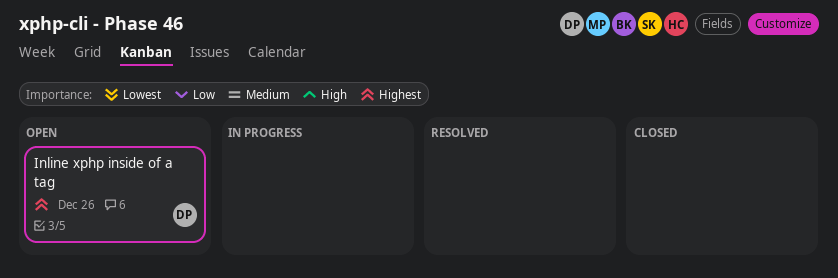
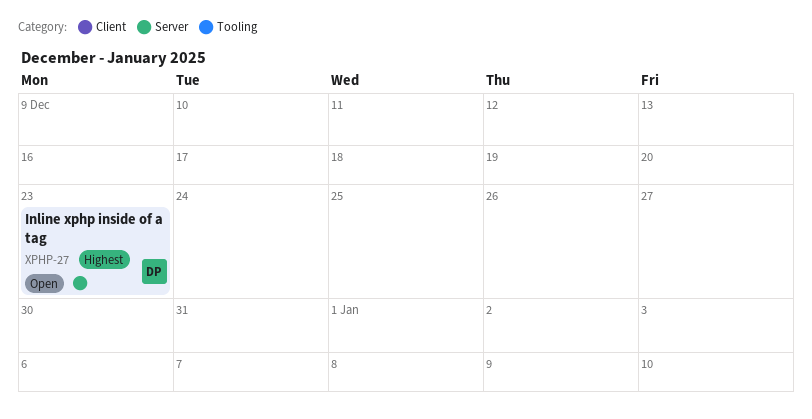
Inline xphp inside of a tag, due: Dec 26 -> Dec 23

